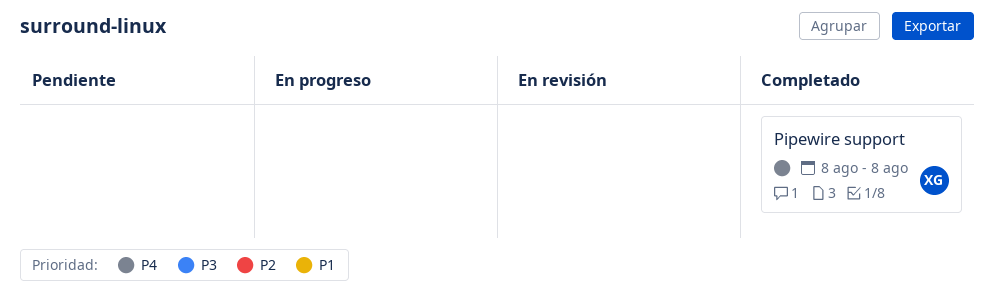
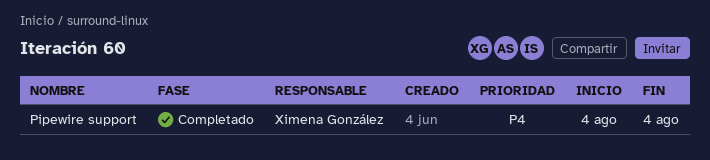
Pipewire support, start: Aug 8 -> Aug 4
Pipewire support, due: Aug 8 -> Aug 4

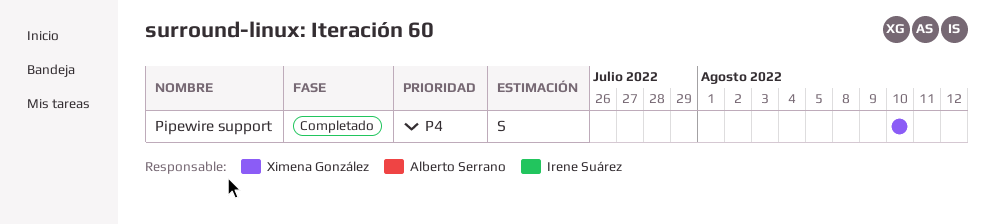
Pipewire support, start: Aug 4 -> Aug 10
Pipewire support, due: Aug 4 -> Aug 10

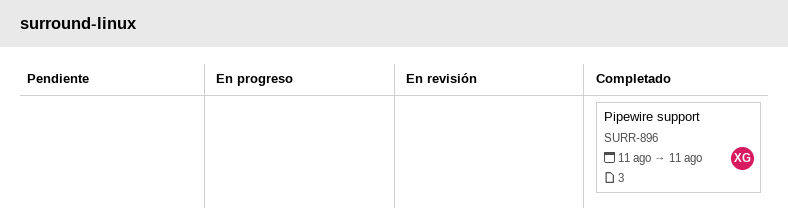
Pipewire support, start: Aug 10 -> Aug 11
Pipewire support, due: Aug 10 -> Aug 11

